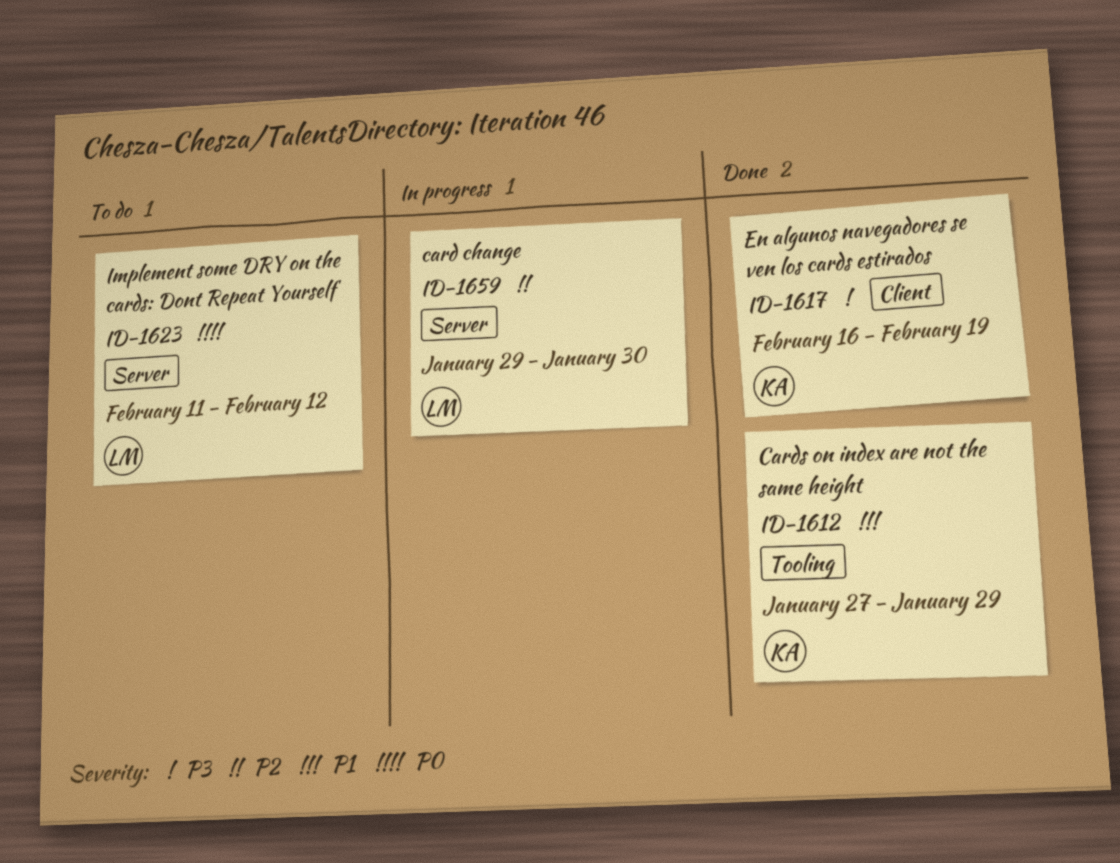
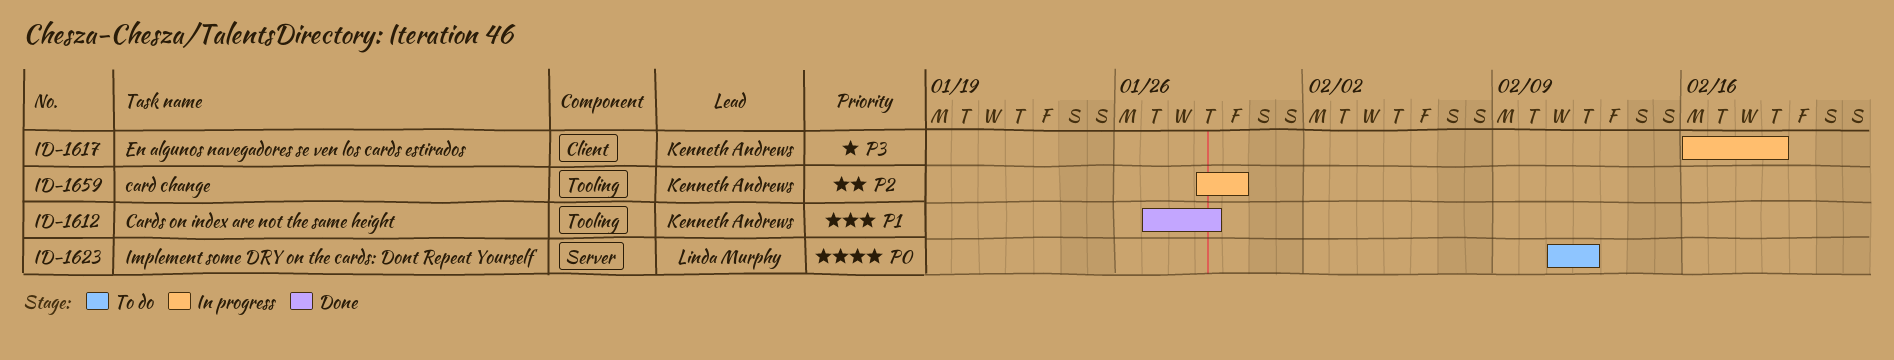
ID-1617, status: Done -> In progress
ID-1659, owner: Linda Murphy -> Kenneth Andrews
ID-1659, label: Server -> Tooling

